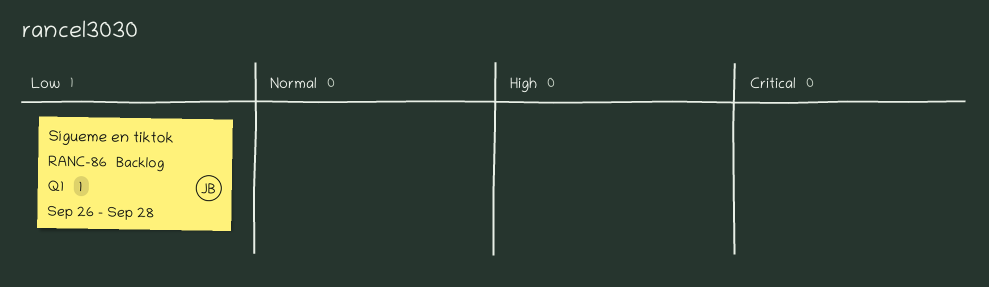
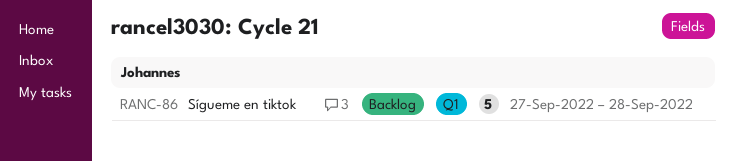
RANC-86, estimate: 1 -> 5
RANC-86, start: Sep 26 -> Sep 27

